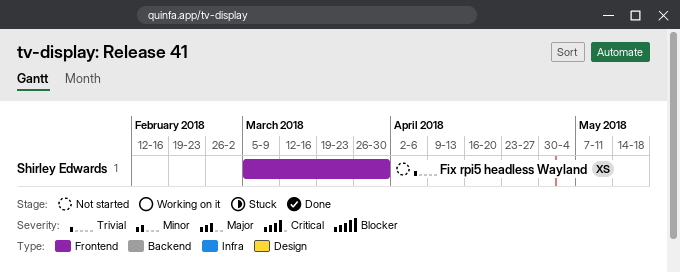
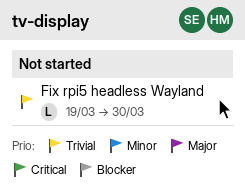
Fix rpi5 headless Wayland, estimate: XS -> L
Fix rpi5 headless Wayland, start: Mar 5 -> Mar 19

